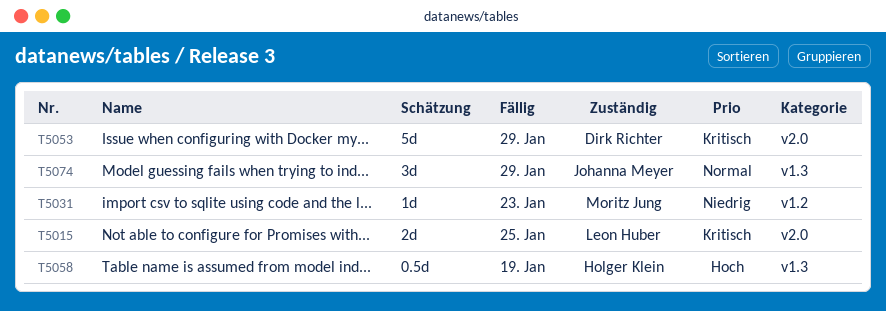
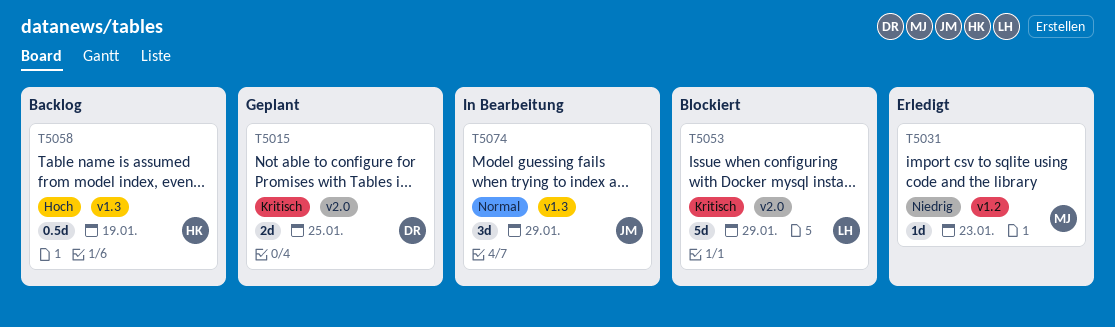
T5015, owner: Leon Huber -> Dirk Richter
T5053, owner: Dirk Richter -> Leon Huber

